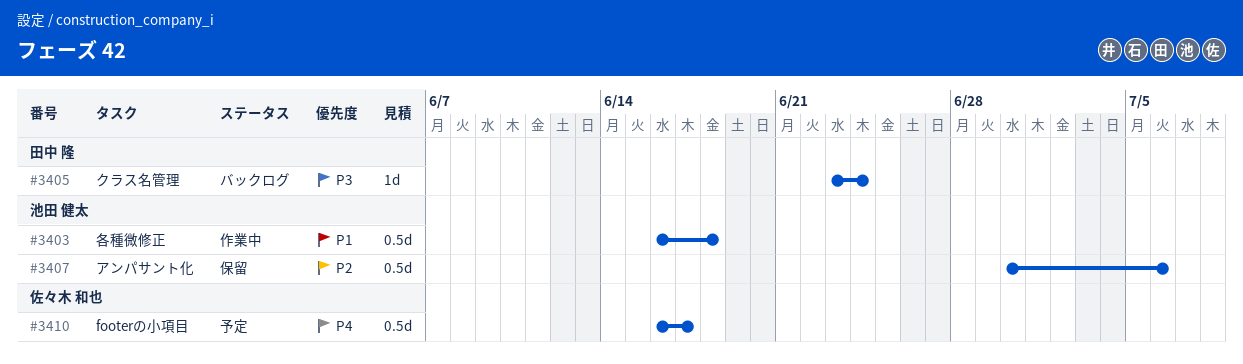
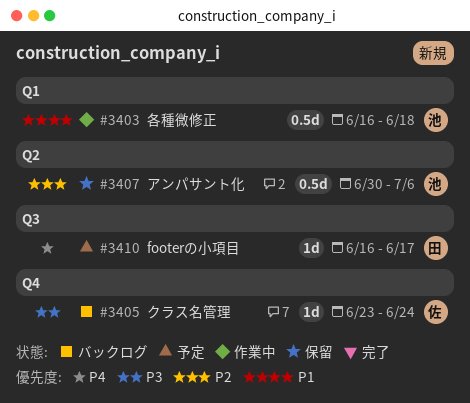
#3405, owner: 田中 隆 -> 佐々木 和也
#3410, owner: 佐々木 和也 -> 田中 隆
#3410, estimate: 0.5d -> 1d

